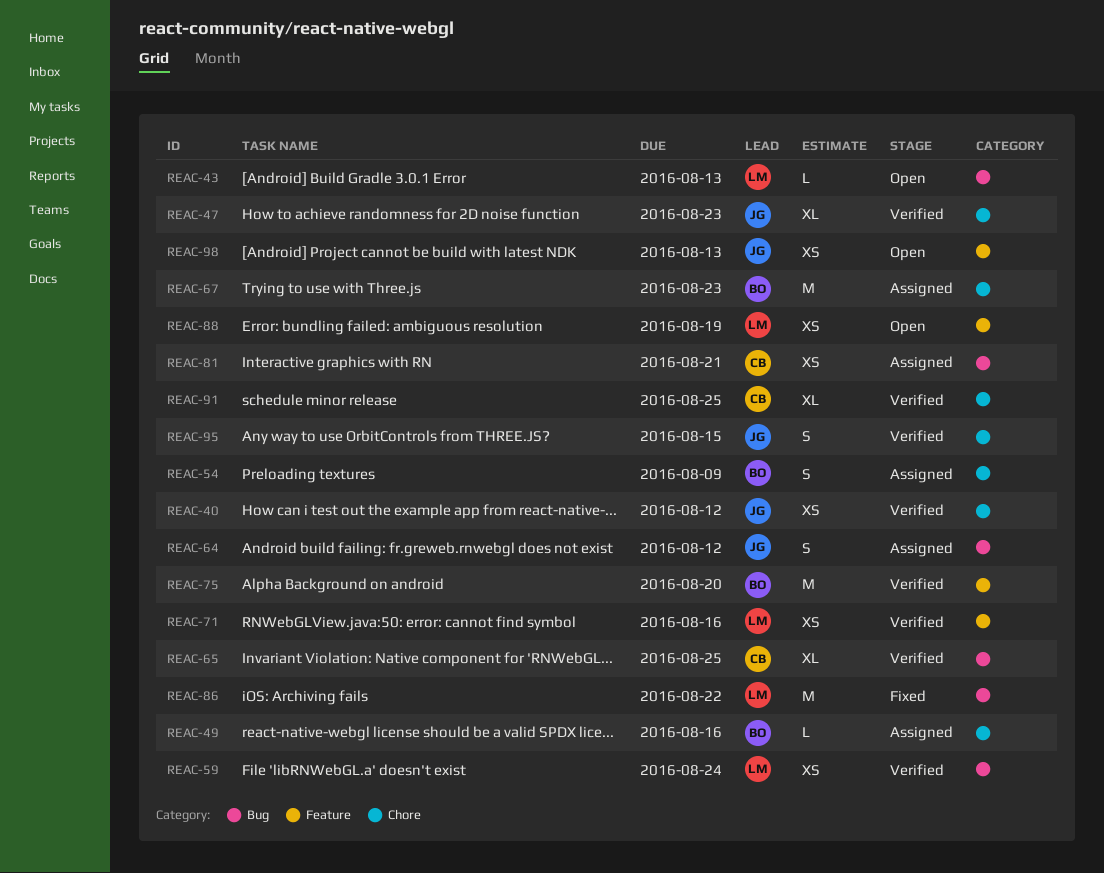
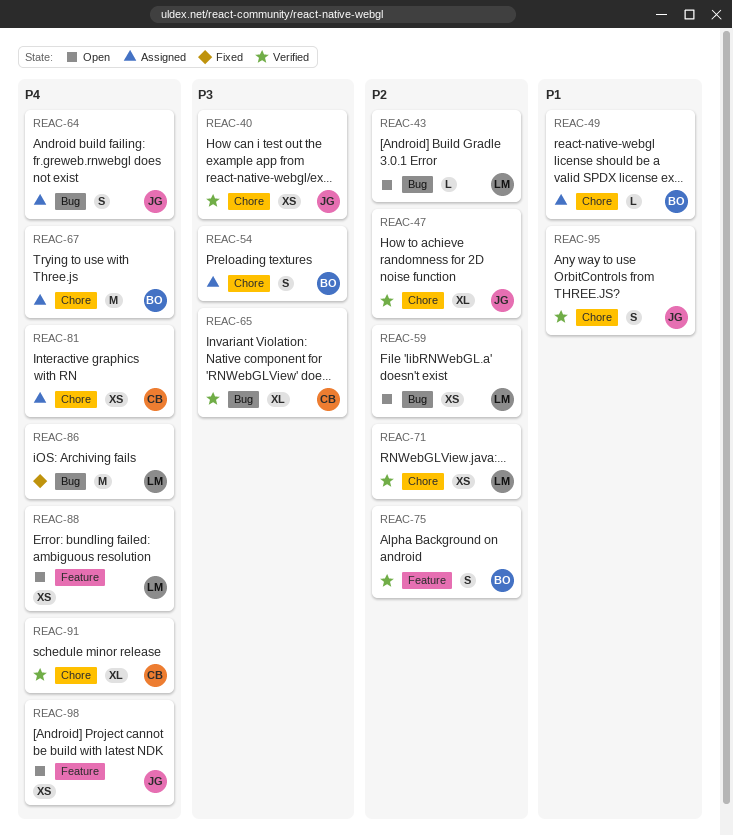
REAC-59, status: Verified -> Open
REAC-71, label: Feature -> Chore
REAC-75, estimate: M -> S
REAC-81, label: Bug -> Chore

